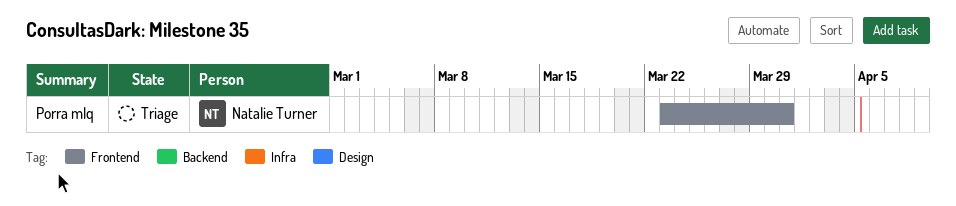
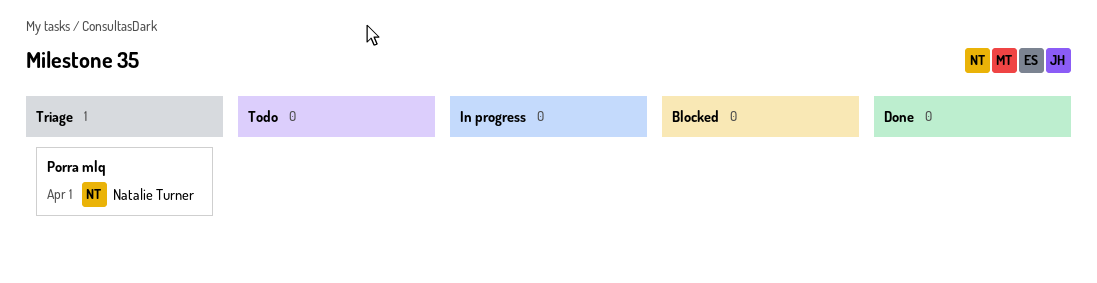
Porra mlq, due: Mar 31 -> Apr 1

